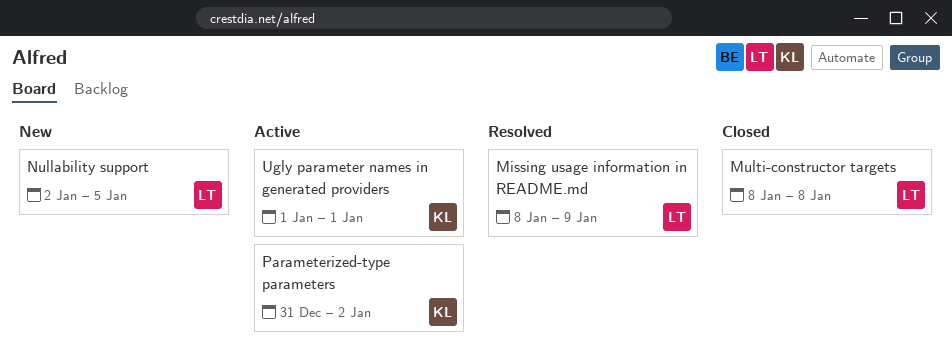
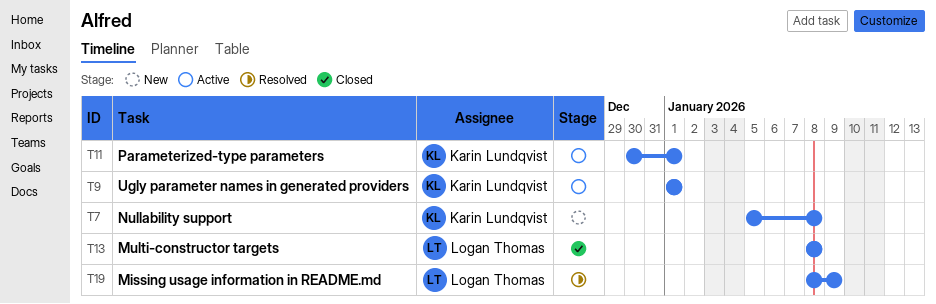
Nullability support, owner: Logan Thomas -> Karin Lundqvist
Nullability support, start: Jan 2 -> Jan 5
Nullability support, due: Jan 5 -> Jan 8
Parameterized-type parameters, start: Dec 31 -> Dec 30
Parameterized-type parameters, due: Jan 2 -> Jan 1

